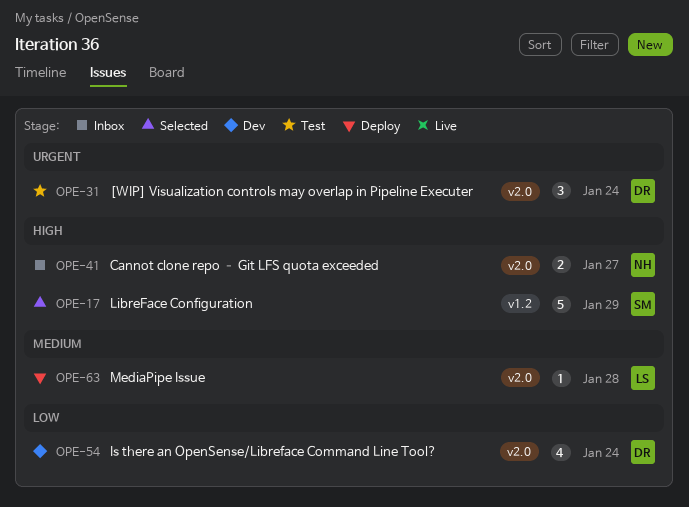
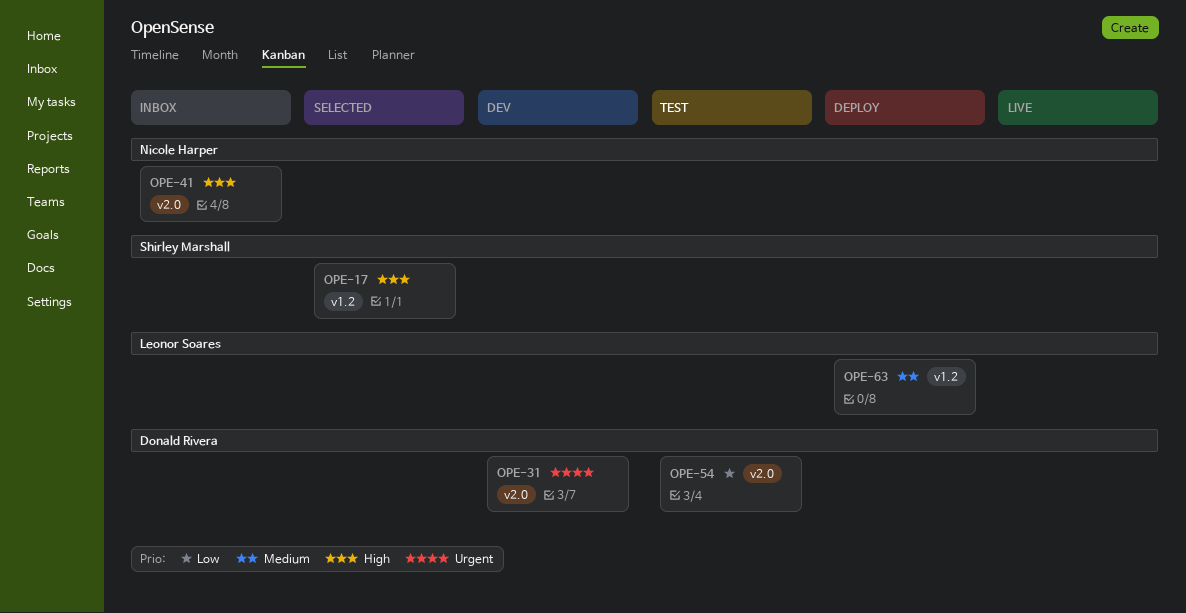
OPE-31, status: Test -> Dev
OPE-54, status: Dev -> Test
OPE-63, label: v2.0 -> v1.2

